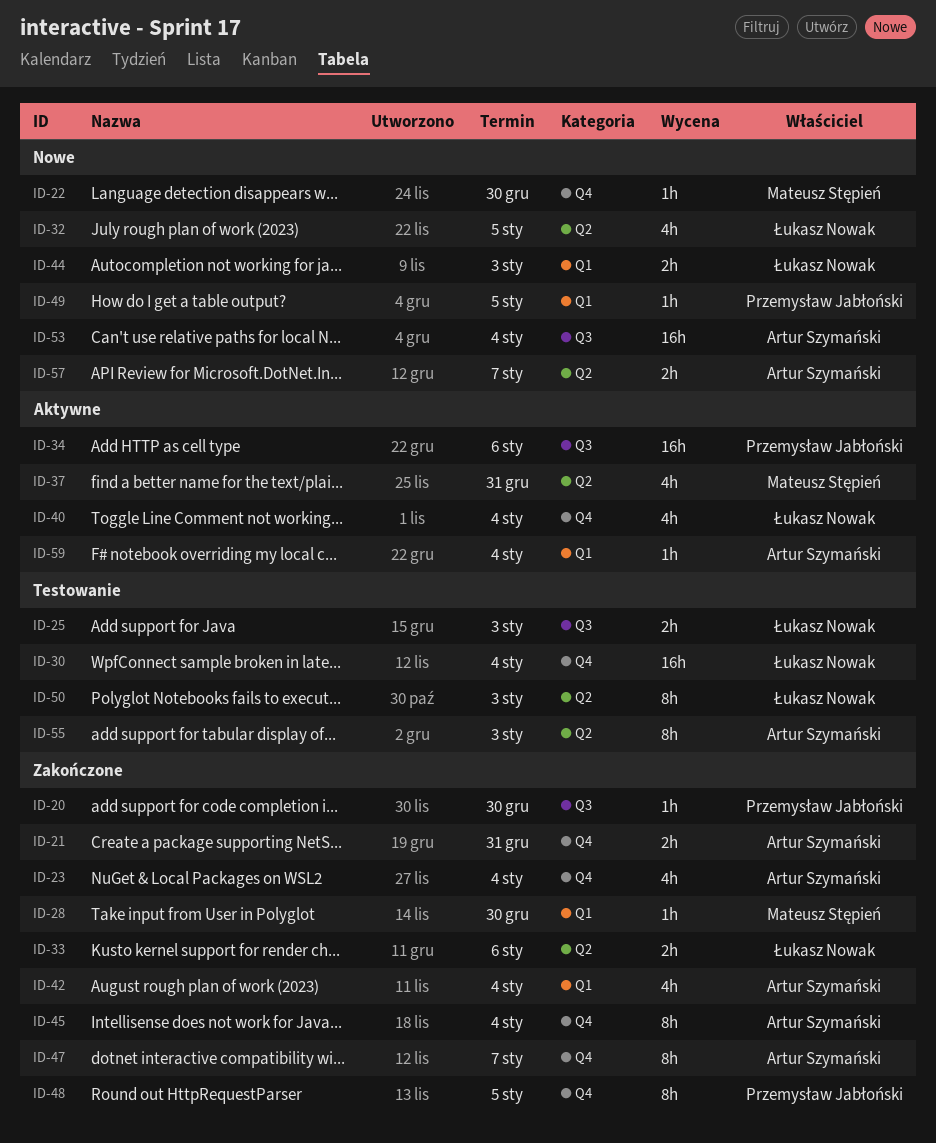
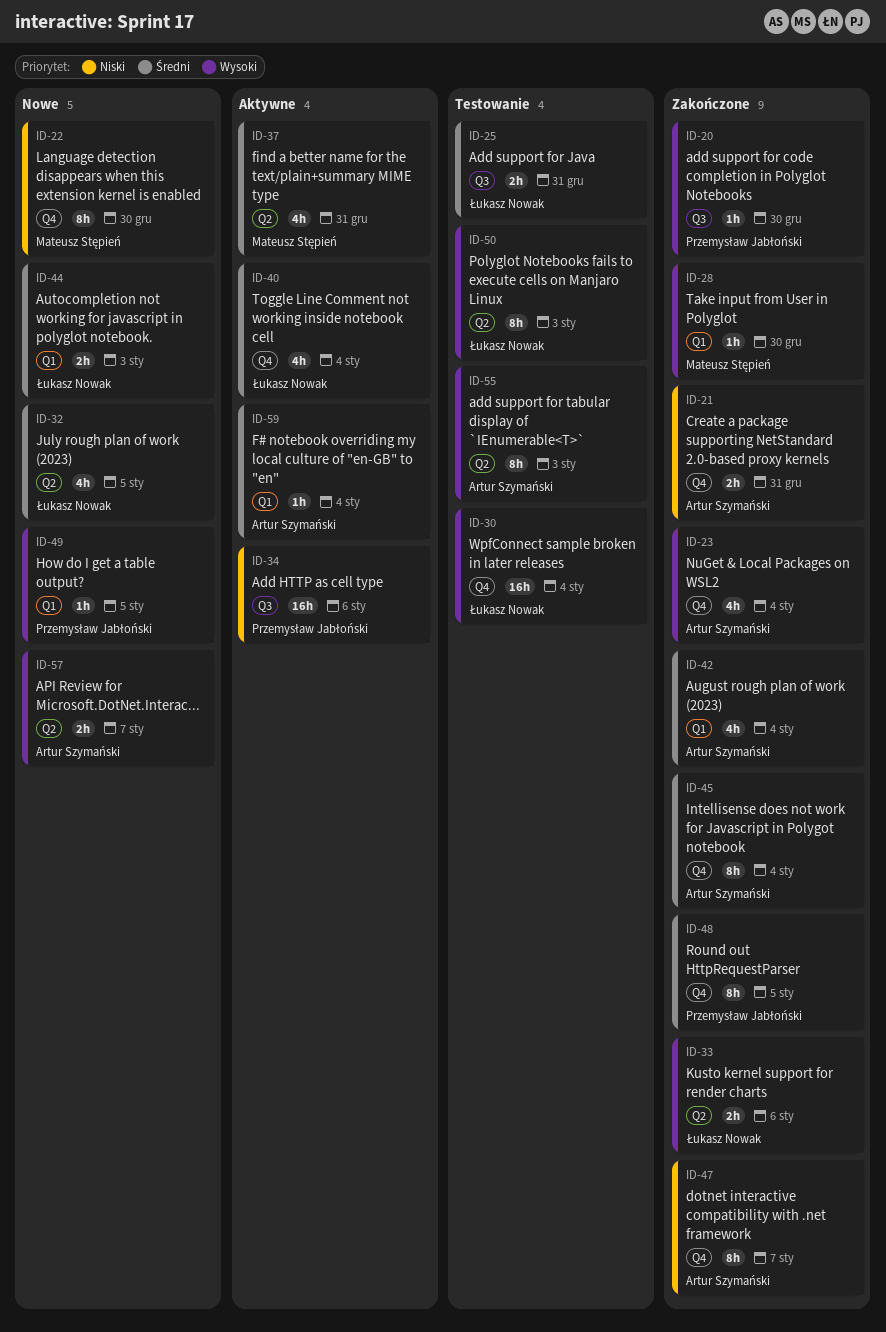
ID-22, estimate: 1h -> 8h
ID-25, due: Jan 3 -> Dec 31
ID-53: present -> none

